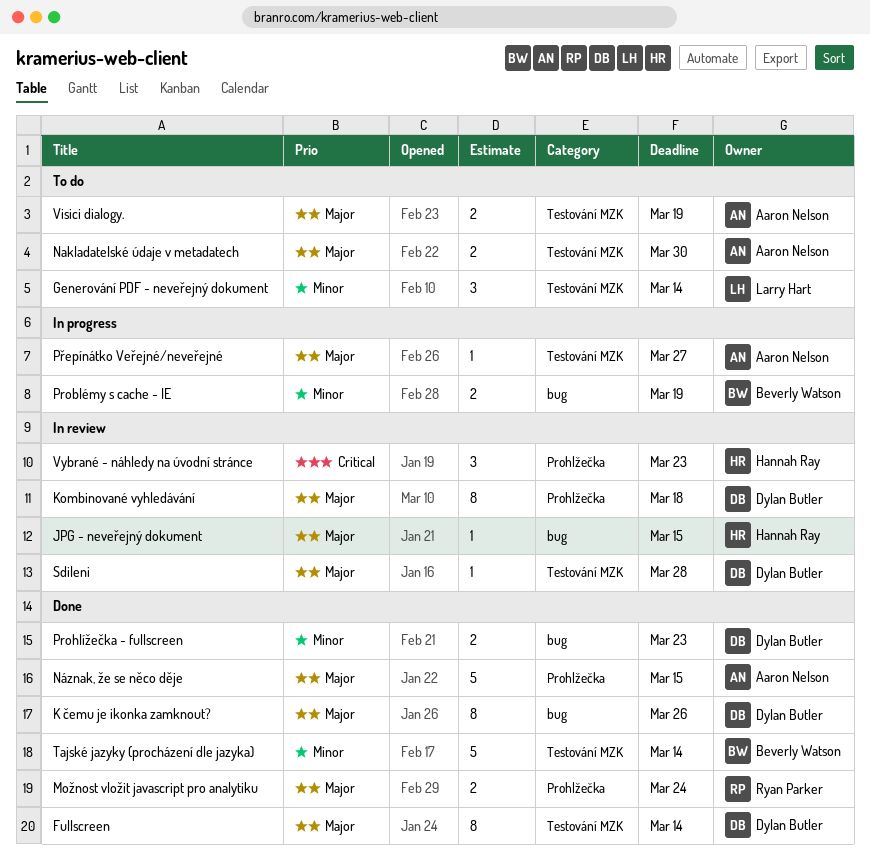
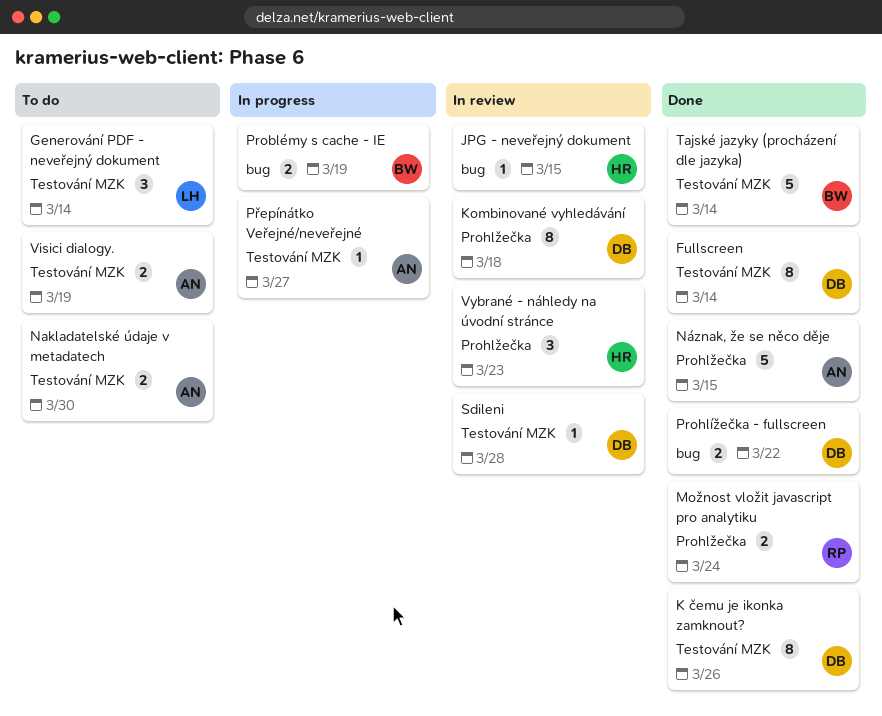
K čemu je ikonka zamknout?, label: bug -> Testování MZK
Prohlížečka - fullscreen, due: Mar 23 -> Mar 22

